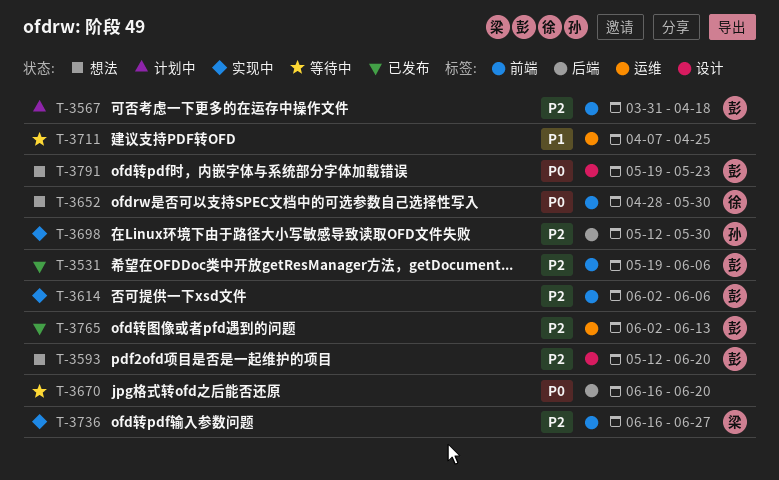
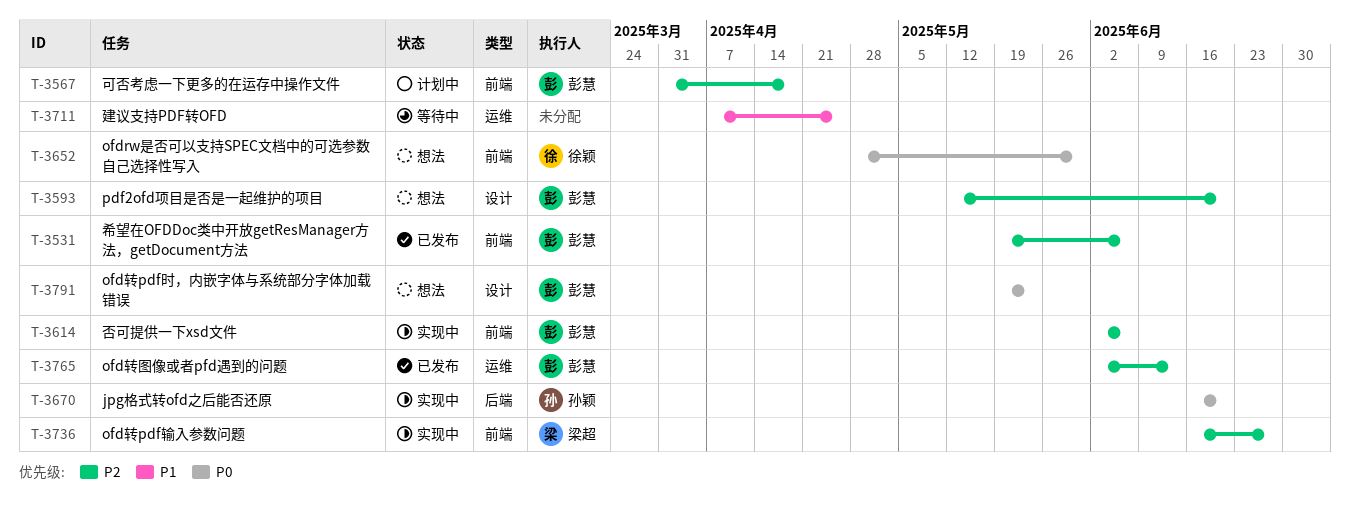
T-3670, status: 等待中 -> 实现中
T-3670, owner: none -> 孙颖
T-3698: present -> none

